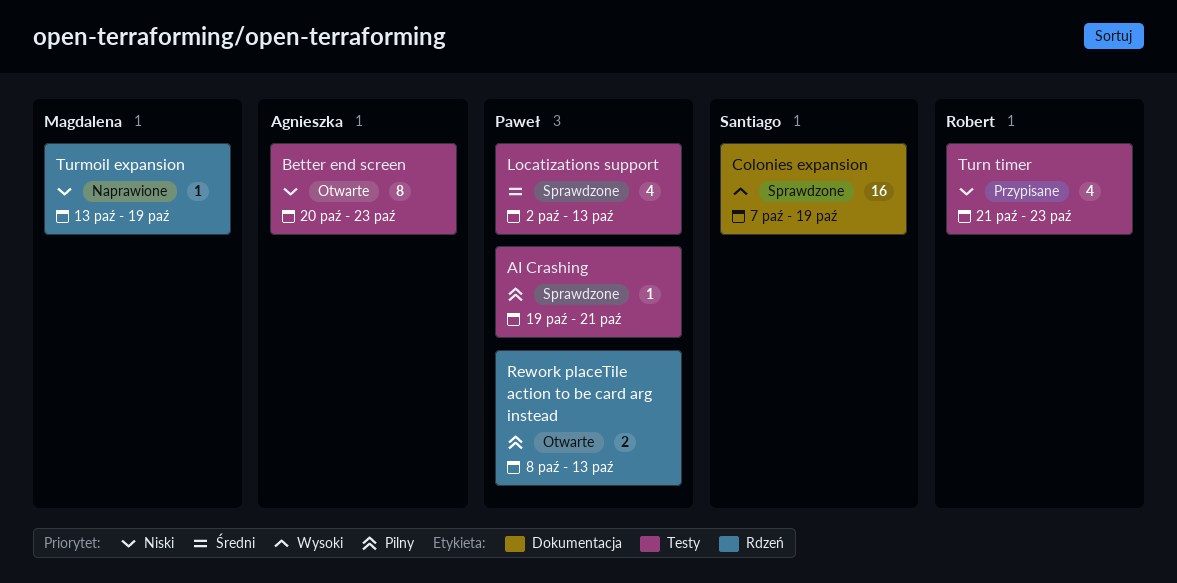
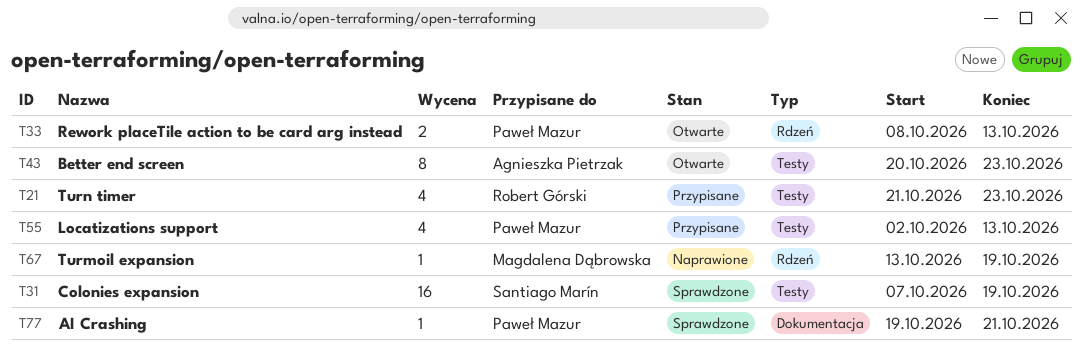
AI Crashing, label: Testy -> Dokumentacja
Colonies expansion, label: Dokumentacja -> Testy
Locatizations support, status: Sprawdzone -> Przypisane

